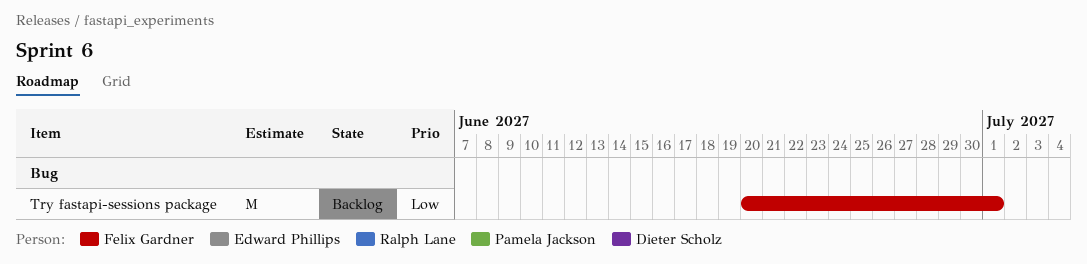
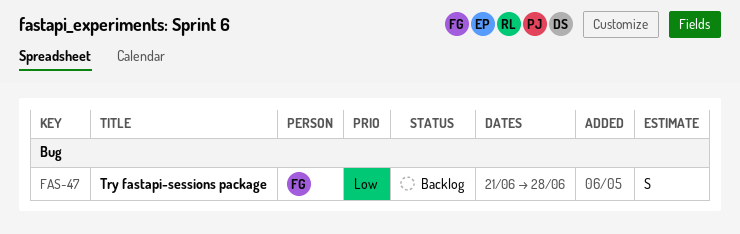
Try fastapi-sessions package, estimate: M -> S
Try fastapi-sessions package, start: Jun 20 -> Jun 21
Try fastapi-sessions package, due: Jul 1 -> Jun 28

